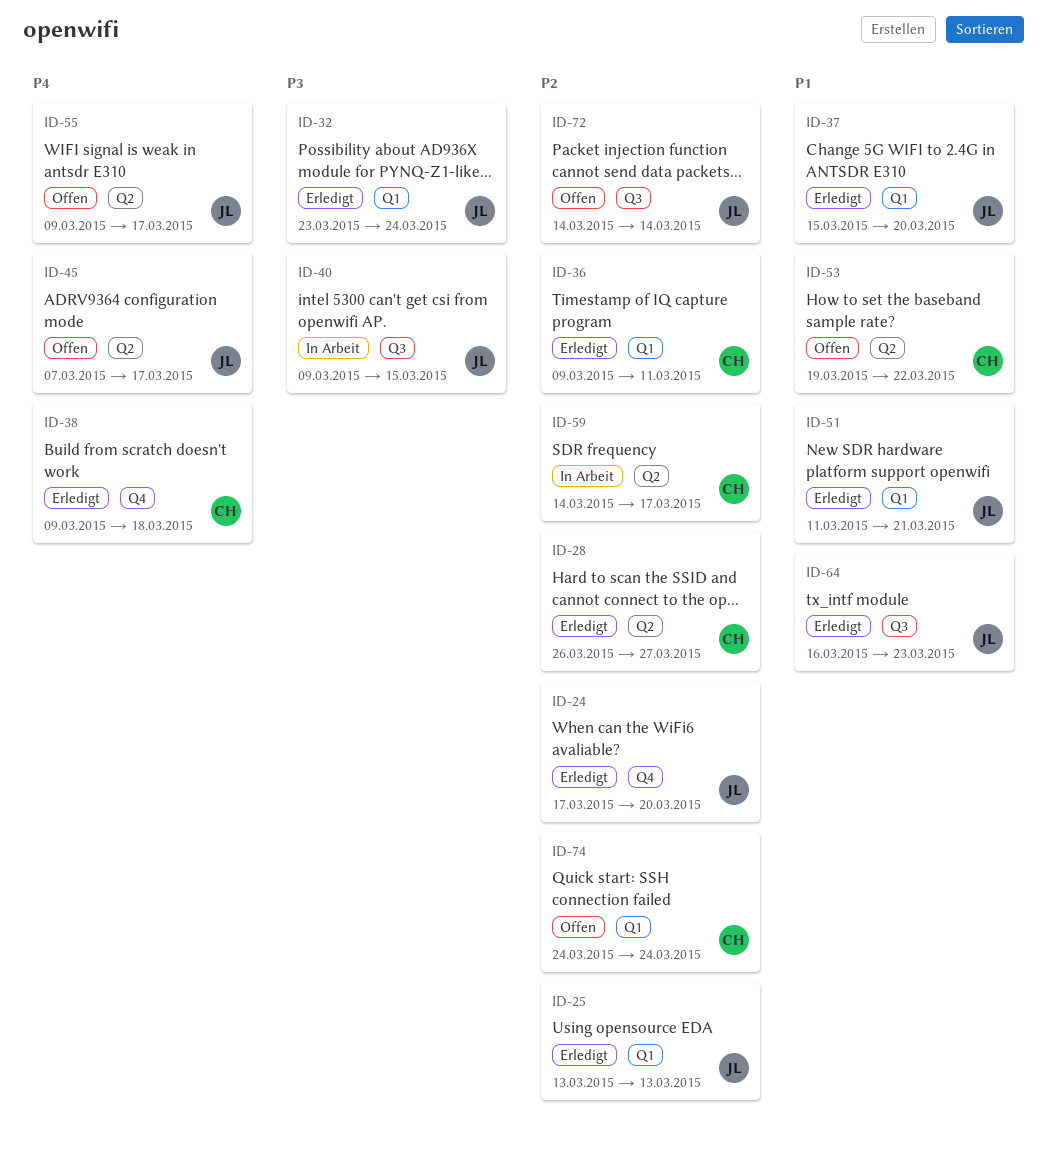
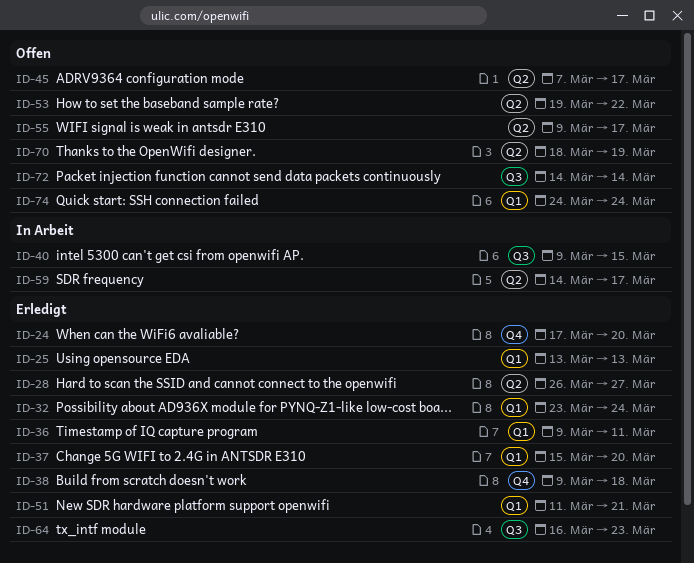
ID-70: none -> present

